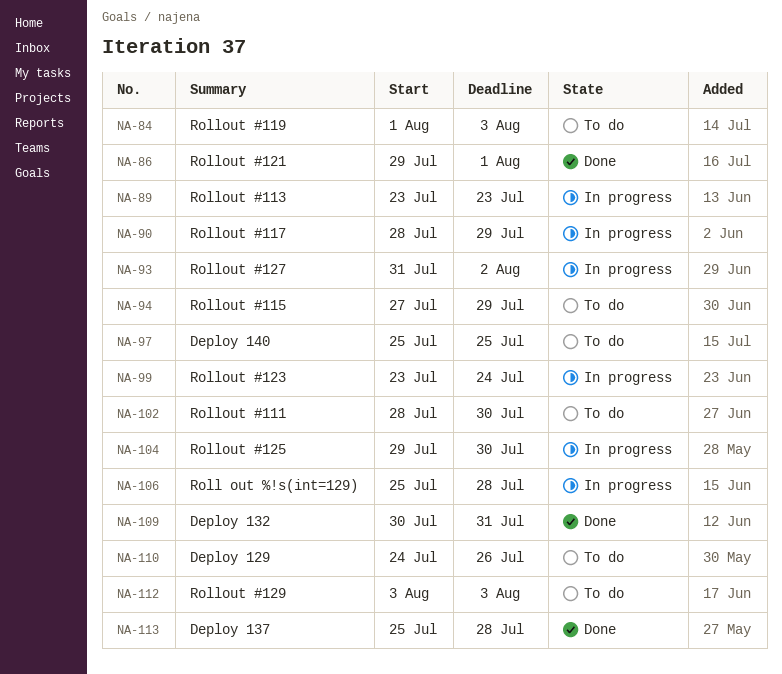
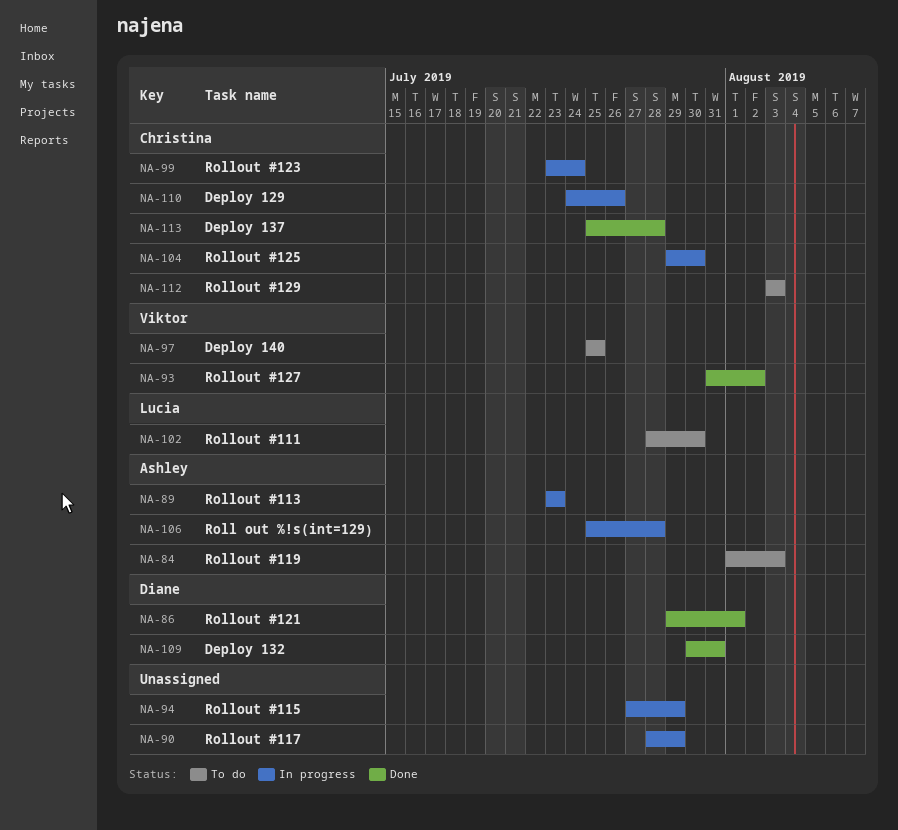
NA-93, status: In progress -> Done
NA-94, status: To do -> In progress
NA-110, status: To do -> In progress

